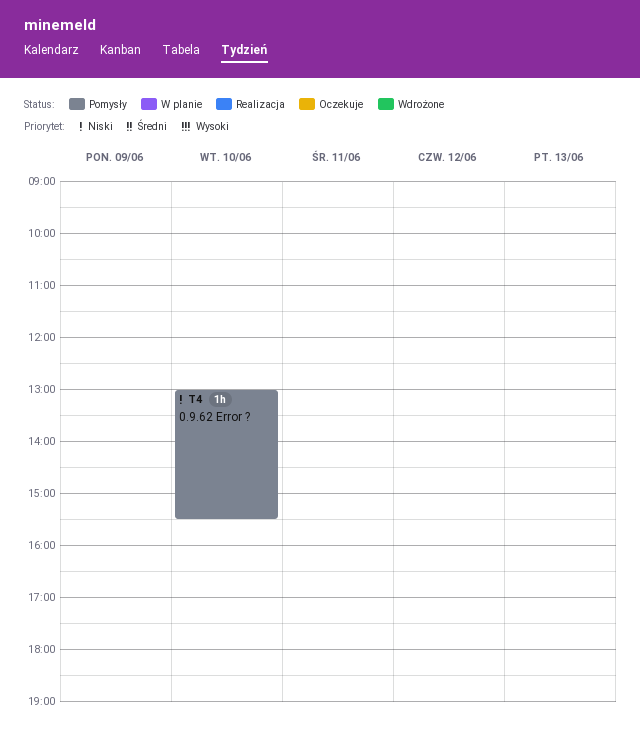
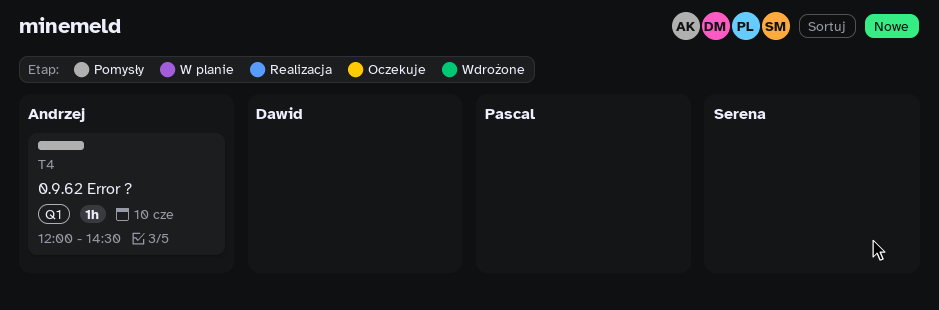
T4, begins: 13:00 -> 12:00
T4, ends: 15:30 -> 14:30

